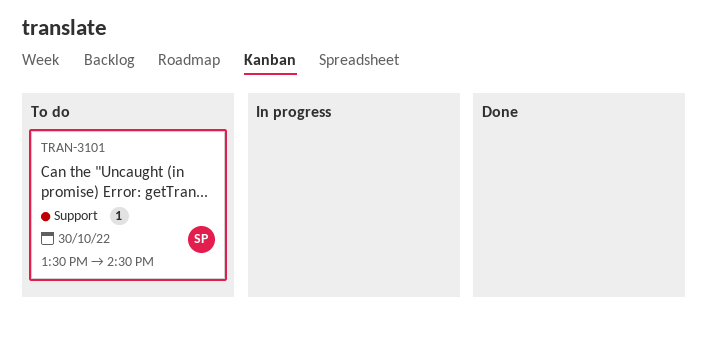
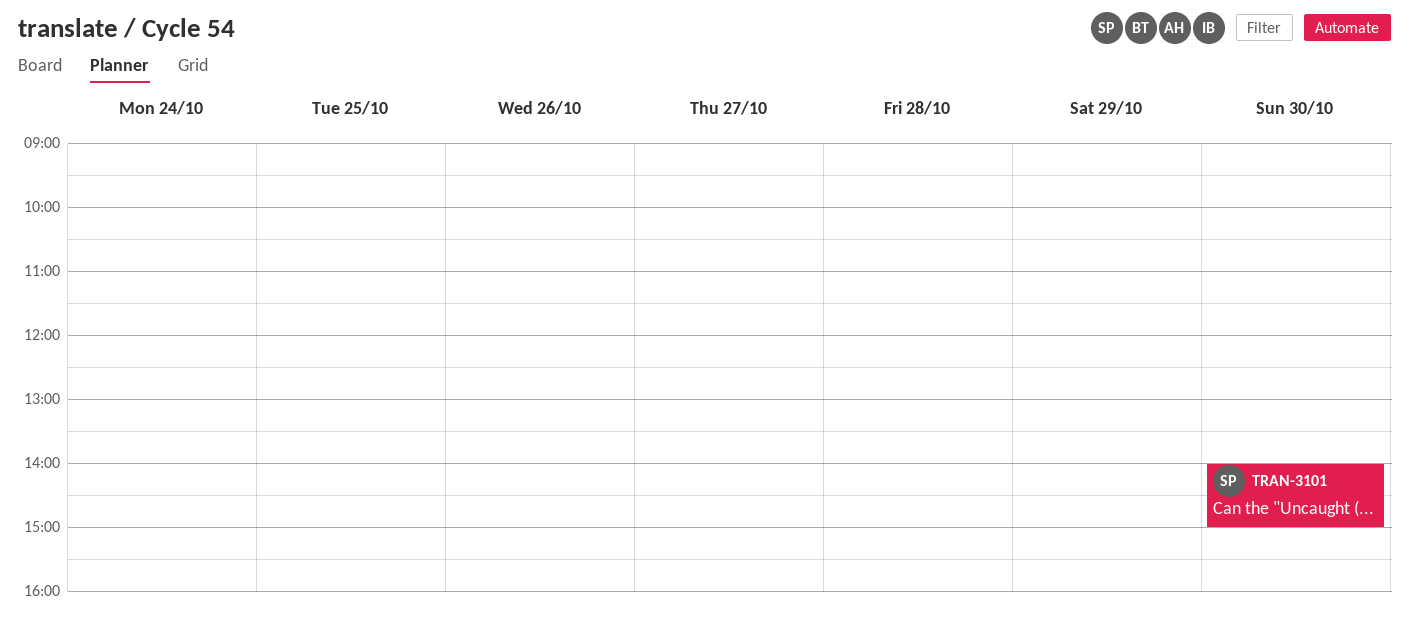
TRAN-3101, begins: 13:30 -> 14:00
TRAN-3101, ends: 14:30 -> 15:00

